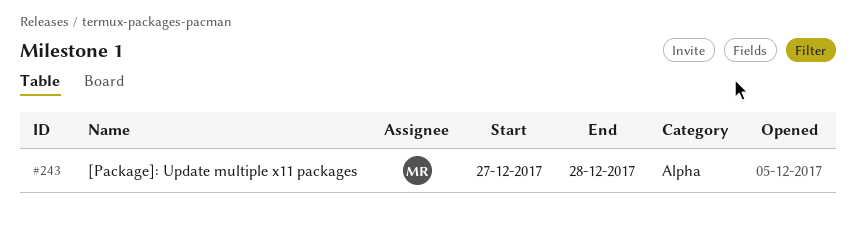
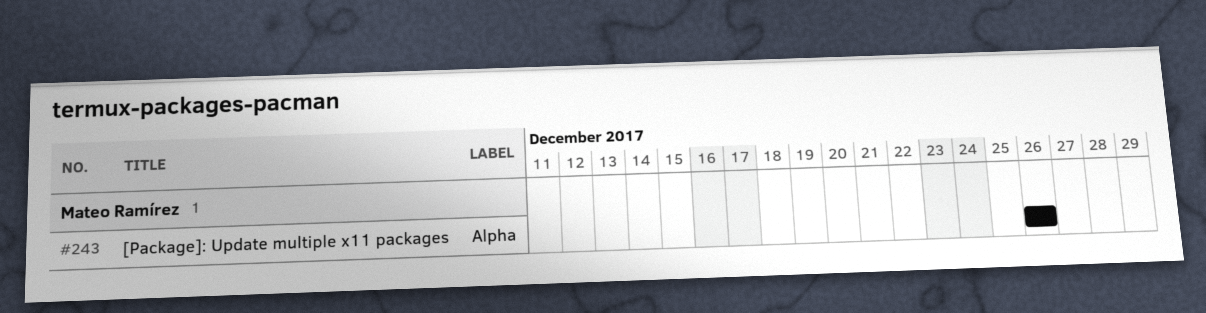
#243, start: Dec 27 -> Dec 26
#243, due: Dec 28 -> Dec 26

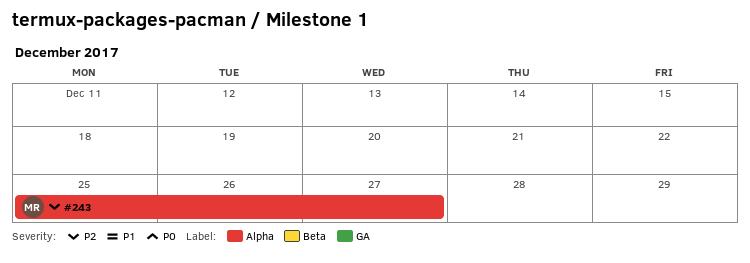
#243, start: Dec 26 -> Dec 25
#243, due: Dec 26 -> Dec 27

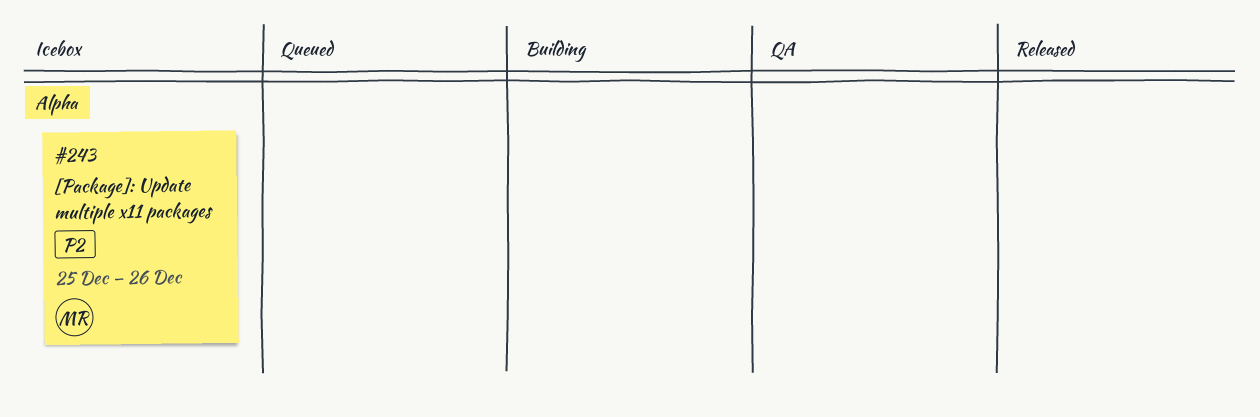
#243, due: Dec 27 -> Dec 26

